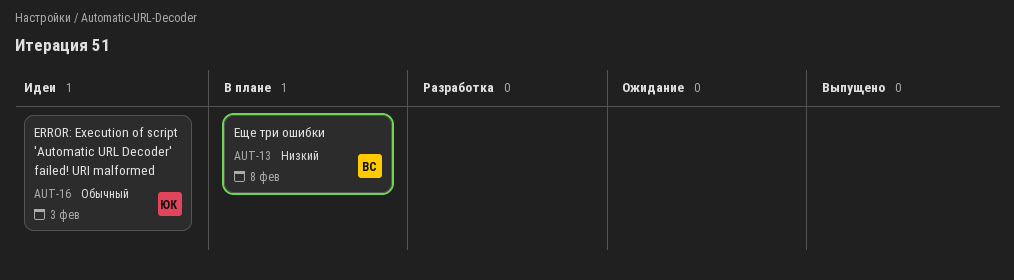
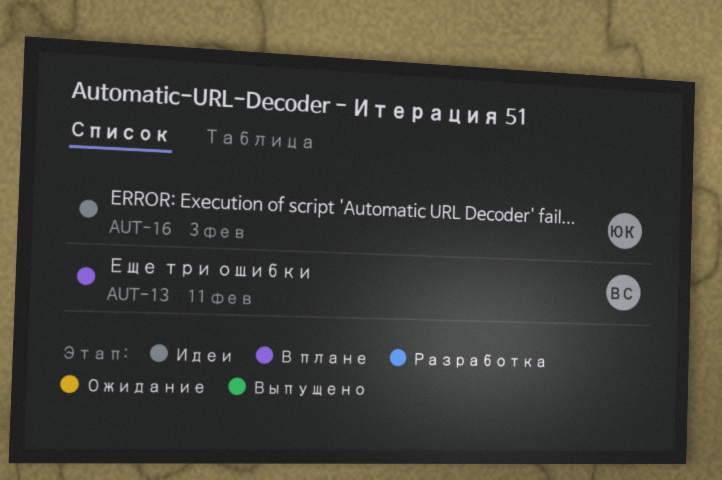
AUT-13, due: Feb 8 -> Feb 11

